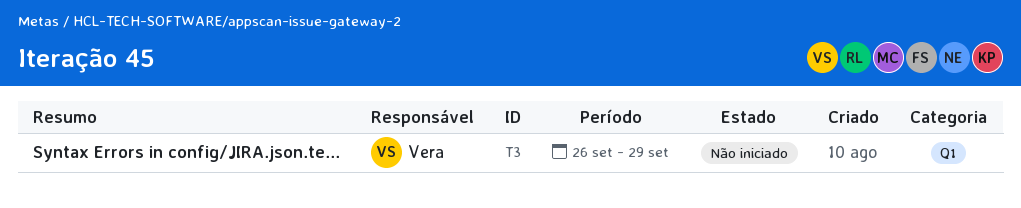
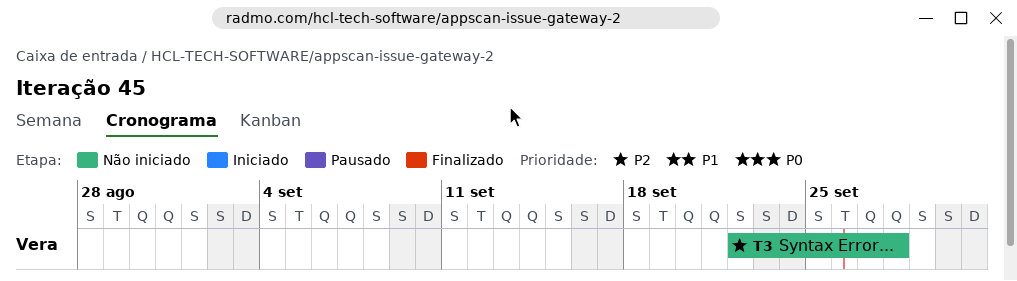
T3, start: Sep 26 -> Sep 22
T3, due: Sep 29 -> Sep 28

